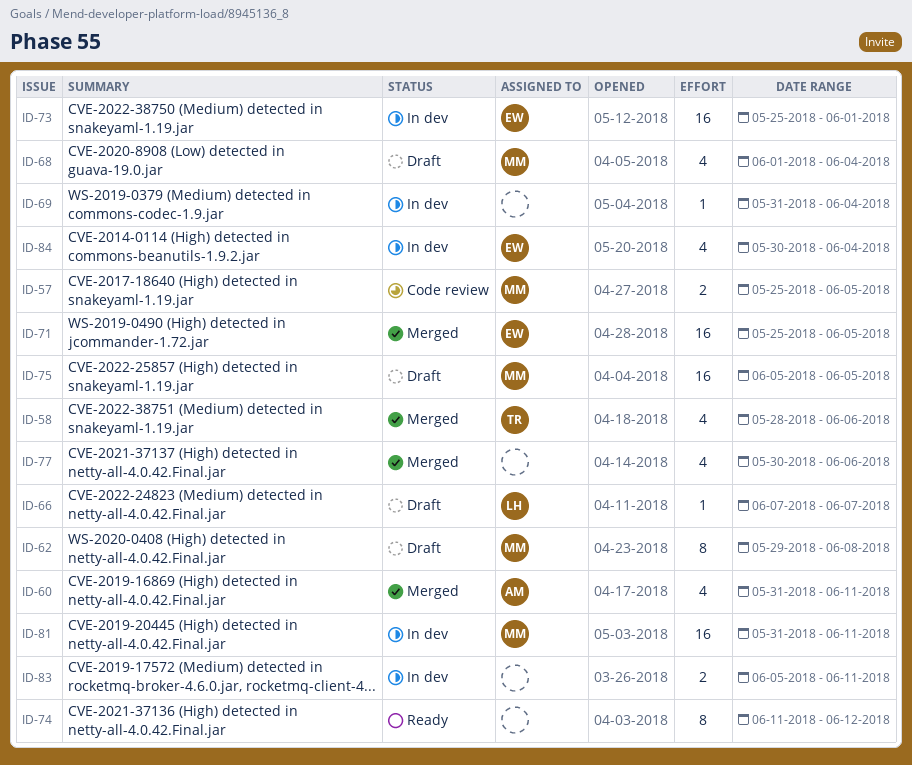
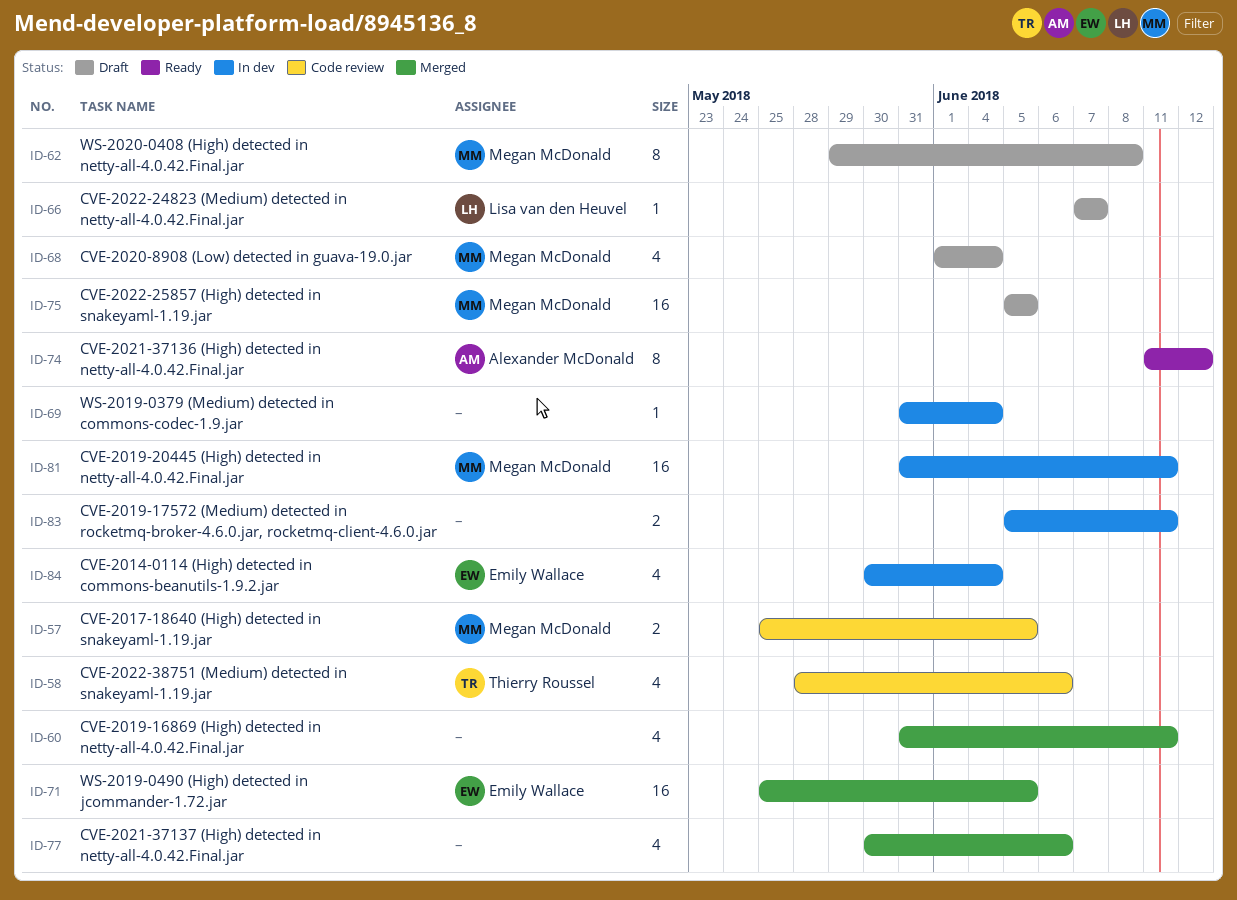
ID-58, status: Merged -> Code review
ID-60, owner: Alexander McDonald -> none
ID-73: present -> none
ID-74, owner: none -> Alexander McDonald

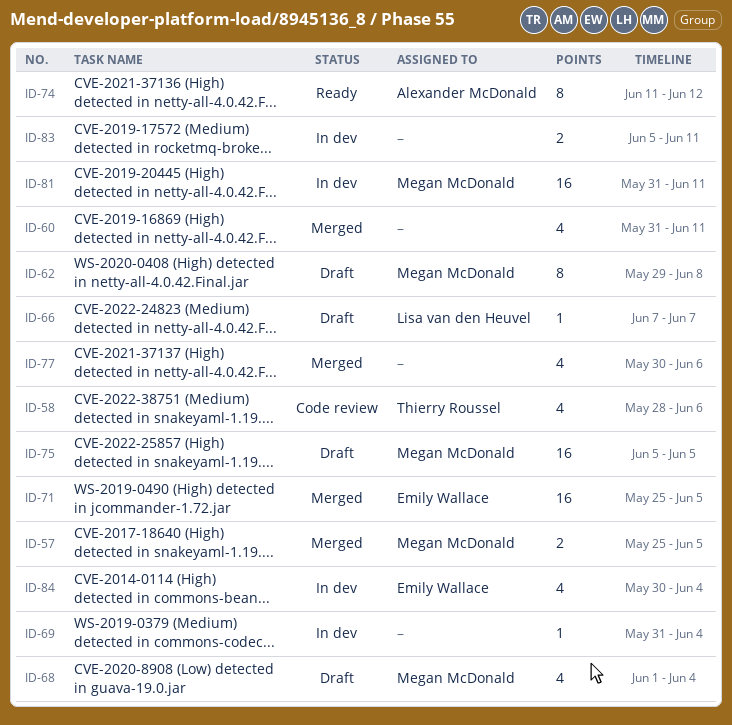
ID-57, status: Code review -> Merged

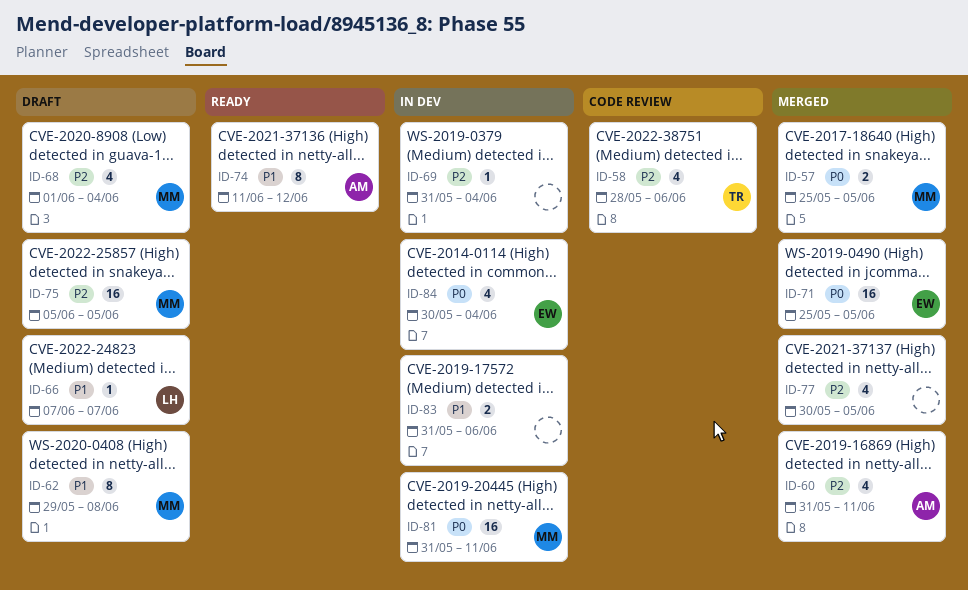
ID-60, owner: none -> Alexander McDonald
ID-77, due: Jun 6 -> Jun 5
ID-83, start: Jun 5 -> May 31
ID-83, due: Jun 11 -> Jun 6

